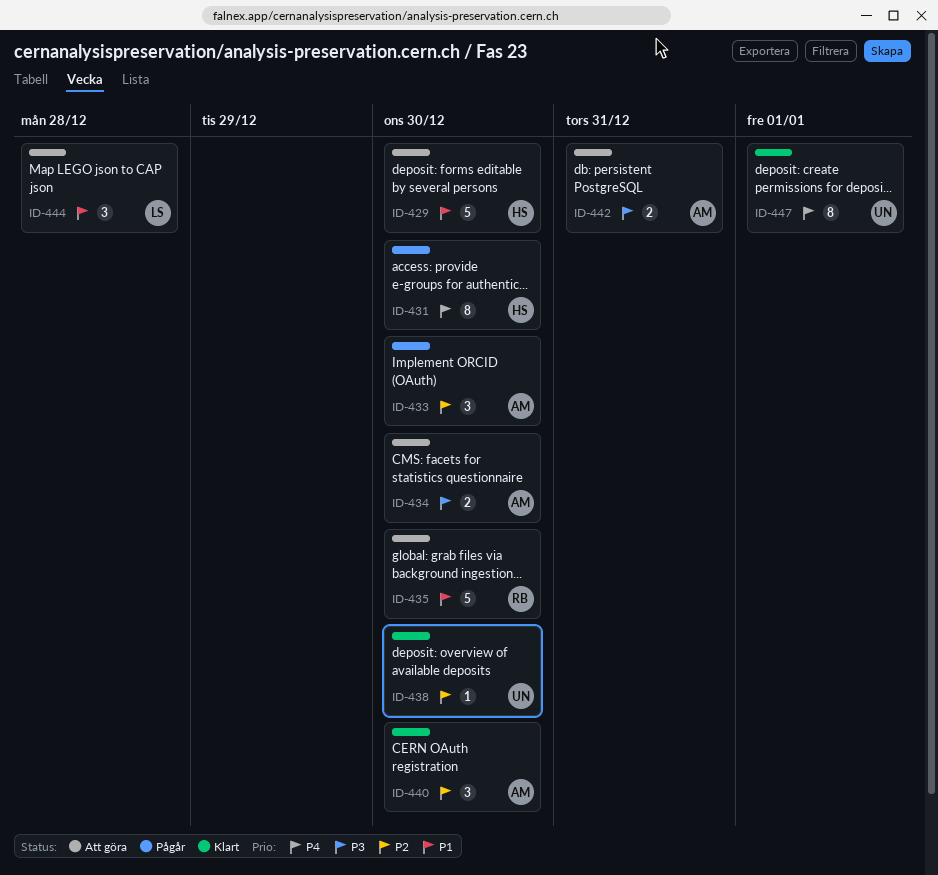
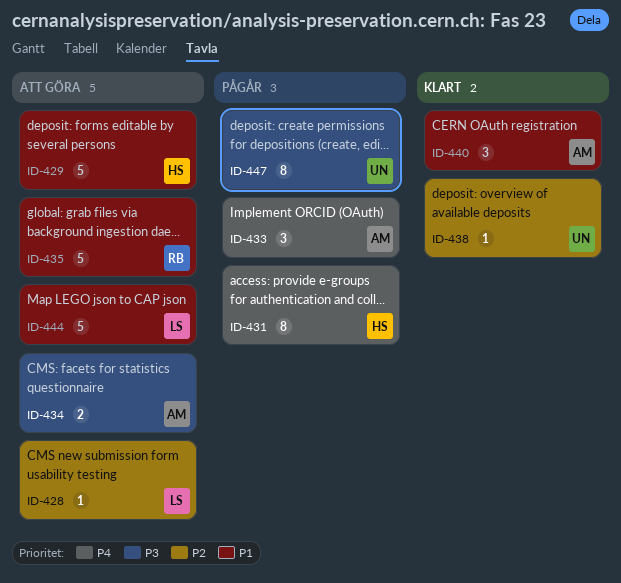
ID-428: none -> present
ID-433, priority: P2 -> P4
ID-440, priority: P2 -> P1
ID-442: present -> none
ID-444, estimate: 3 -> 5
ID-447, status: Klart -> Pågår
ID-447, priority: P4 -> P3

